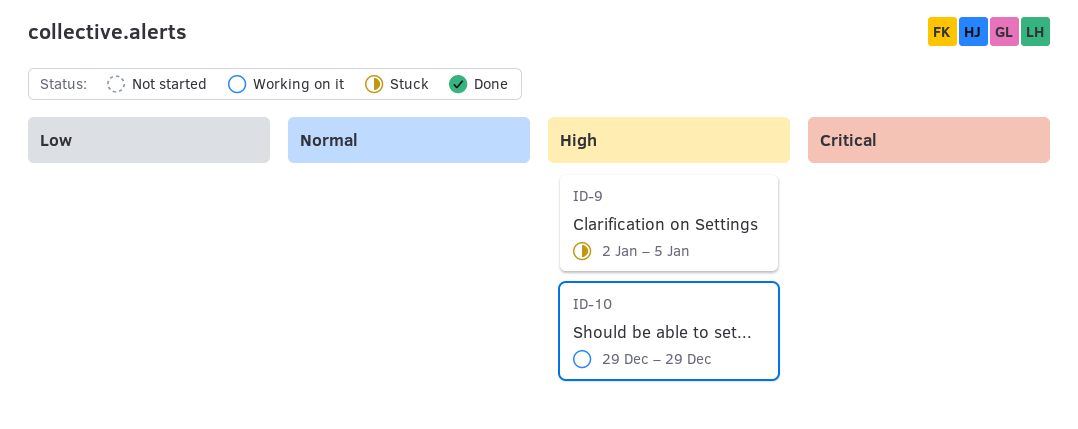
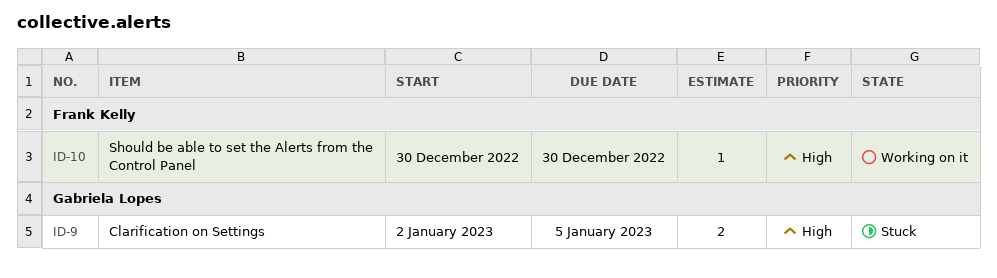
ID-10, start: Dec 29 -> Dec 30
ID-10, due: Dec 29 -> Dec 30

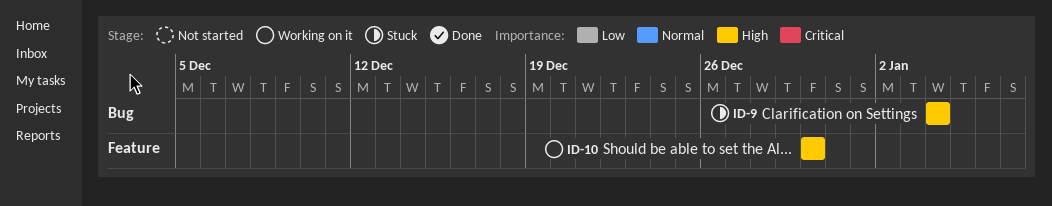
ID-9, start: Jan 2 -> Jan 4
ID-9, due: Jan 5 -> Jan 4

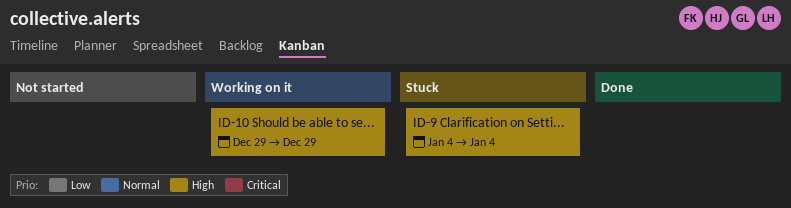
ID-10, start: Dec 30 -> Dec 29
ID-10, due: Dec 30 -> Dec 29

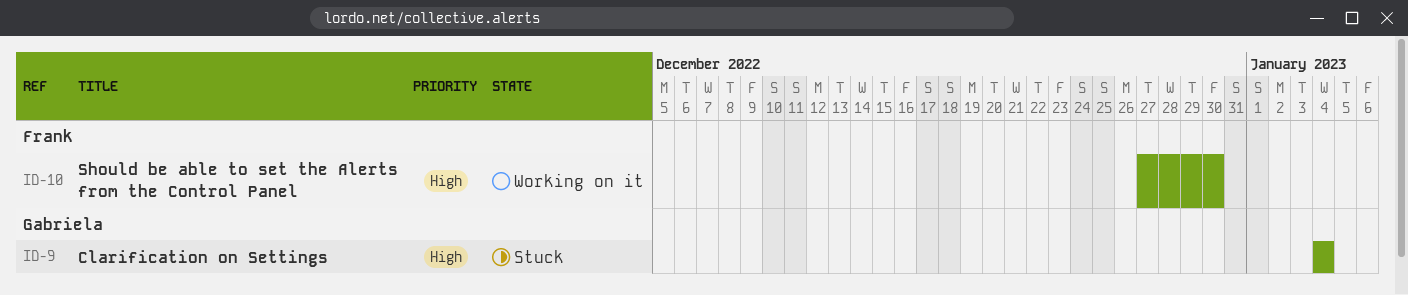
ID-10, start: Dec 29 -> Dec 27
ID-10, due: Dec 29 -> Dec 30

